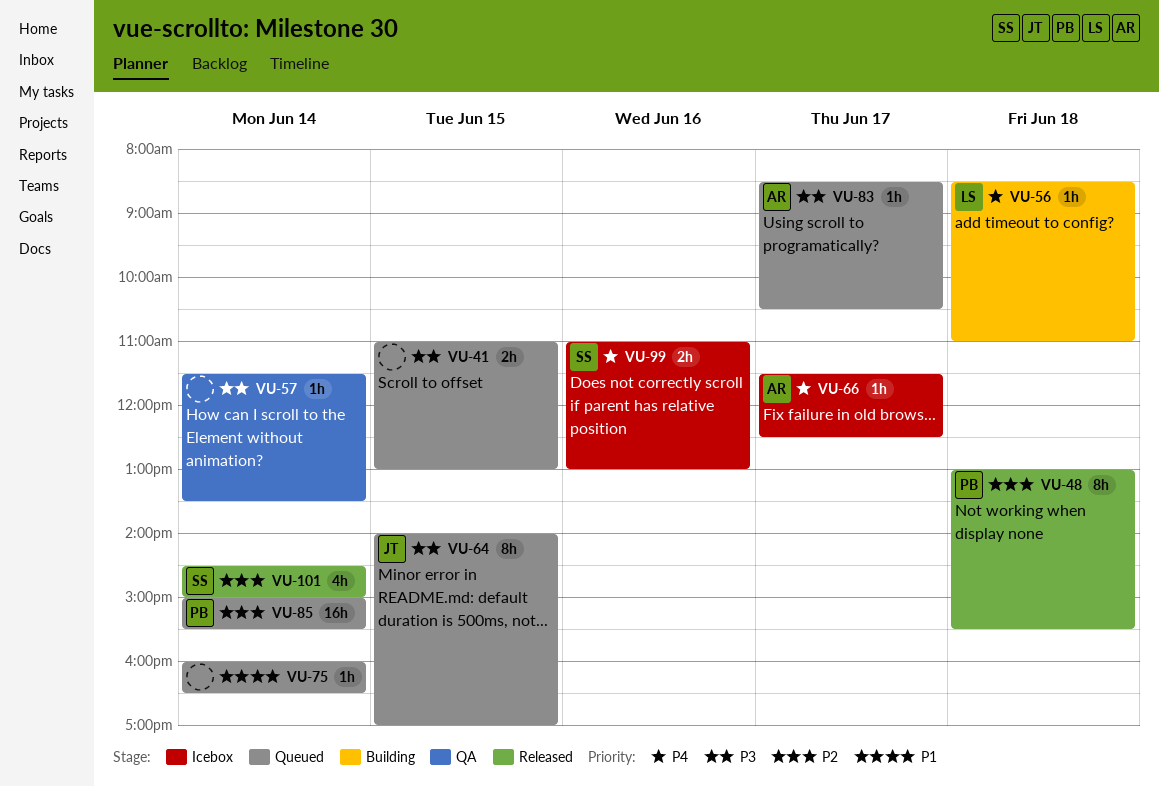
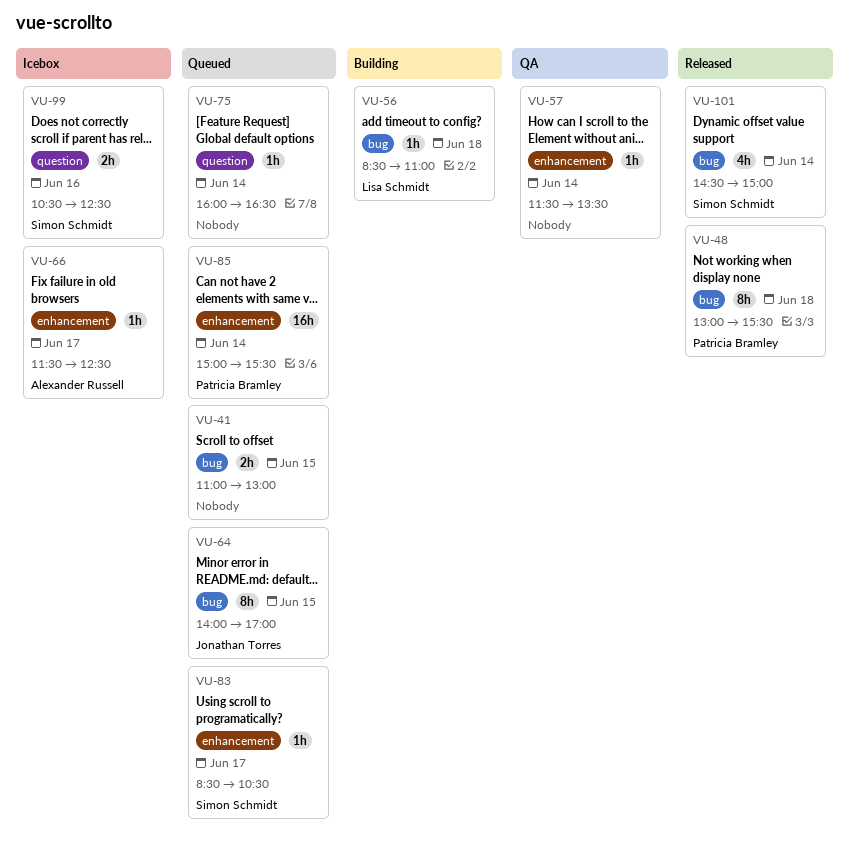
VU-83, owner: Alexander Russell -> Simon Schmidt
VU-99, begins: 11:00 -> 10:30
VU-99, ends: 13:00 -> 12:30

